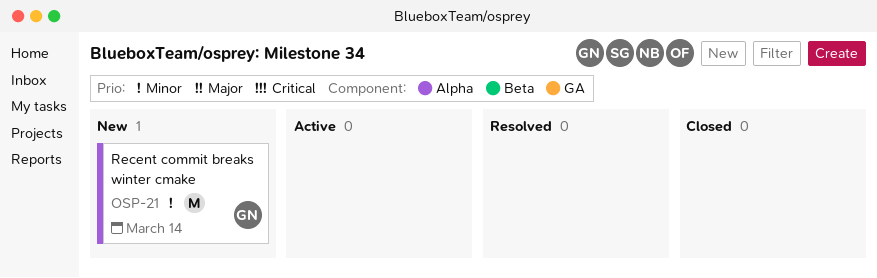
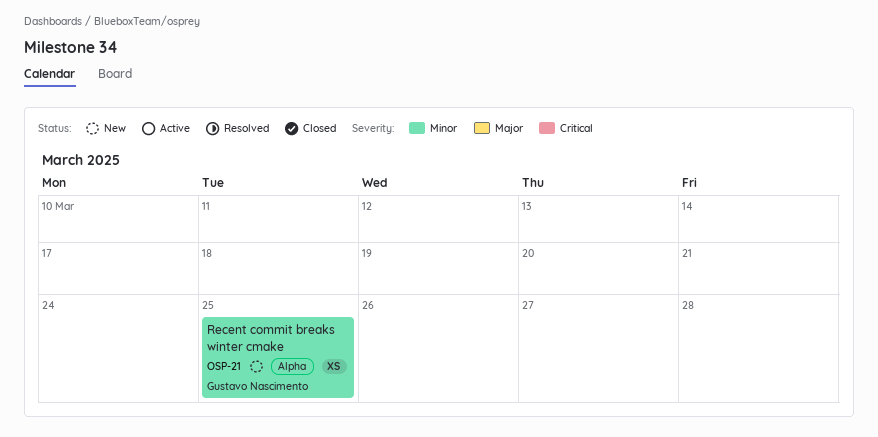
OSP-21, estimate: M -> XS
OSP-21, due: Mar 14 -> Mar 25

